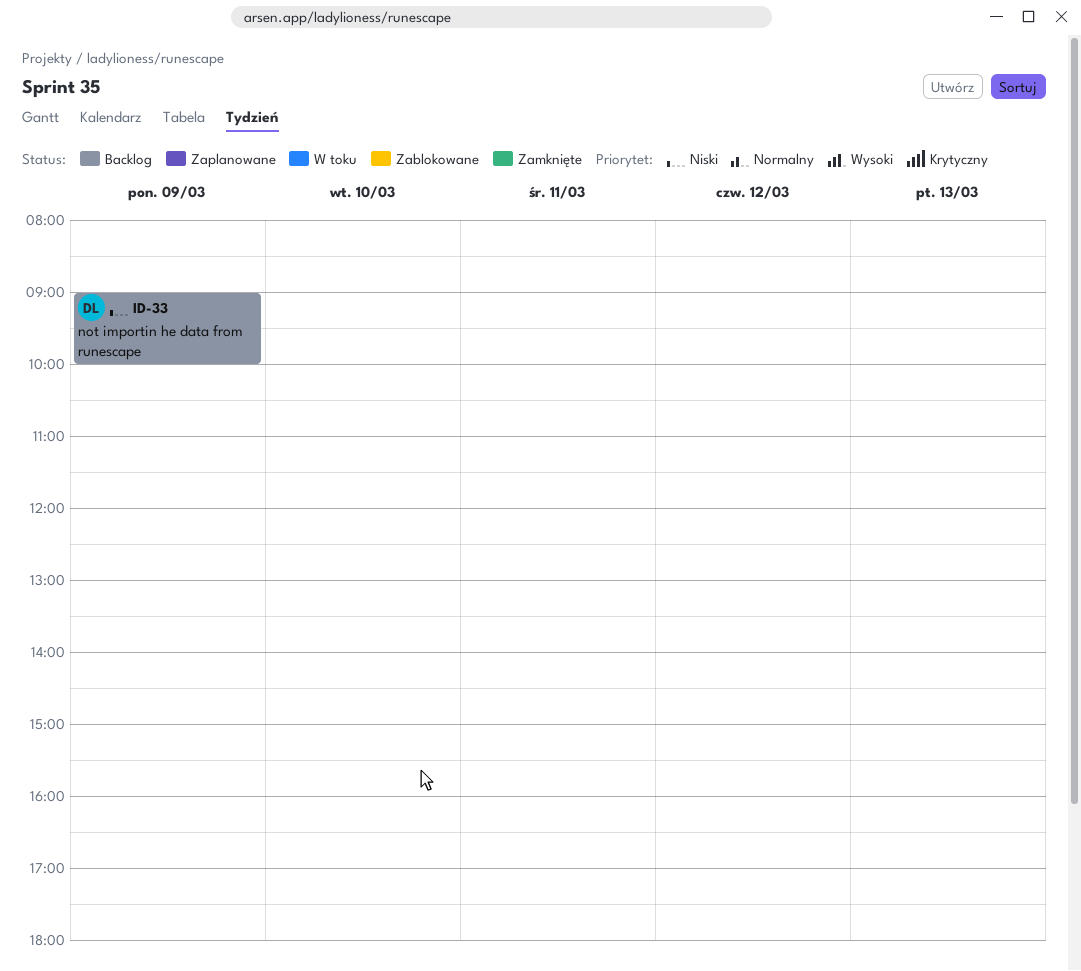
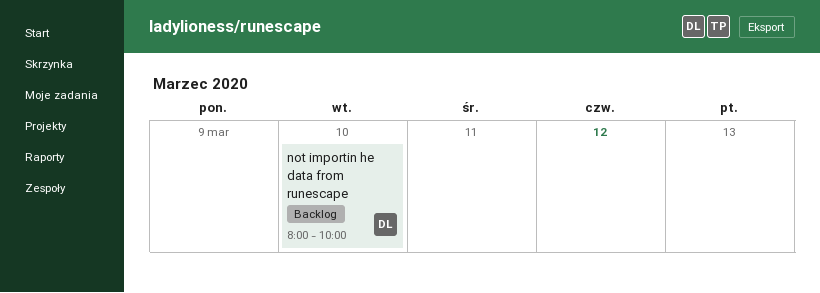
not importin he data from runescape, day: Mar 9 -> Mar 10
not importin he data from runescape, begins: 09:00 -> 08:00

